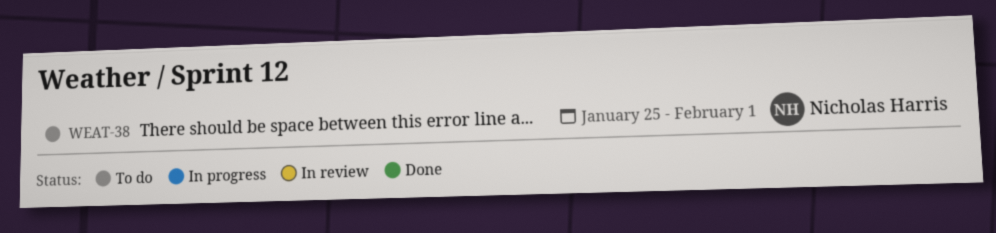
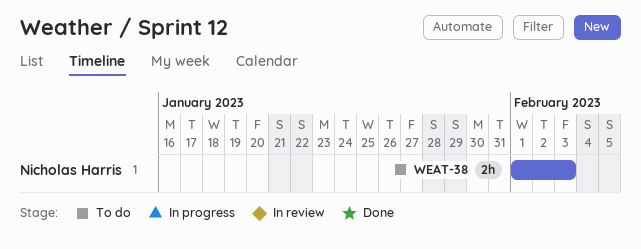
WEAT-38, start: Jan 25 -> Feb 1
WEAT-38, due: Feb 1 -> Feb 3

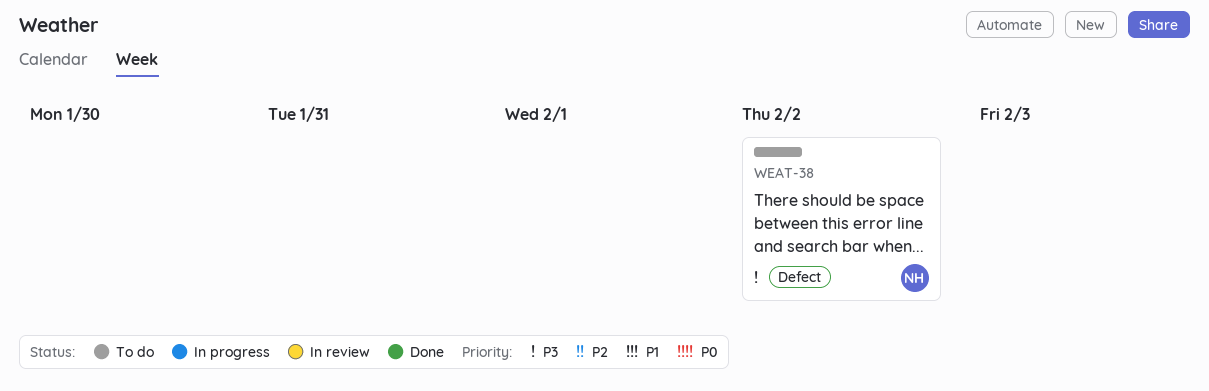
WEAT-38, due: Feb 3 -> Feb 2

